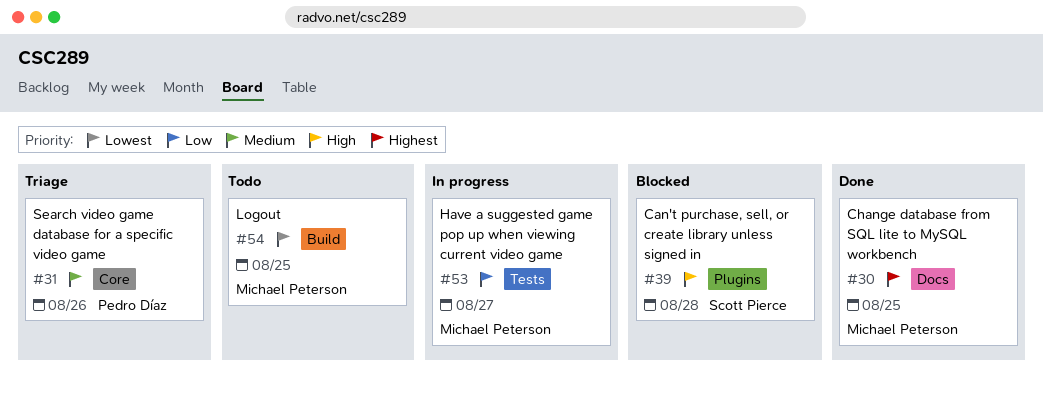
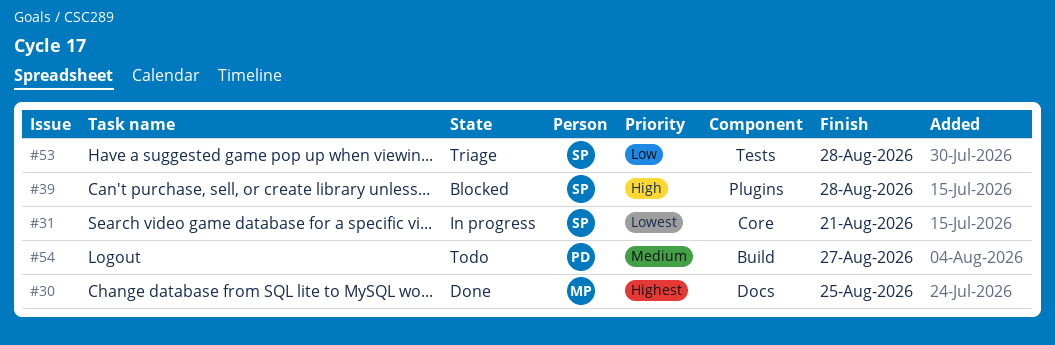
#31, status: Triage -> In progress
#31, owner: Pedro Díaz -> Scott Pierce
#31, priority: Medium -> Lowest
#31, due: Aug 26 -> Aug 21
#53, status: In progress -> Triage
#53, owner: Michael Peterson -> Scott Pierce
#53, due: Aug 27 -> Aug 28
#54, owner: Michael Peterson -> Pedro Díaz
#54, priority: Lowest -> Medium
#54, due: Aug 25 -> Aug 27

